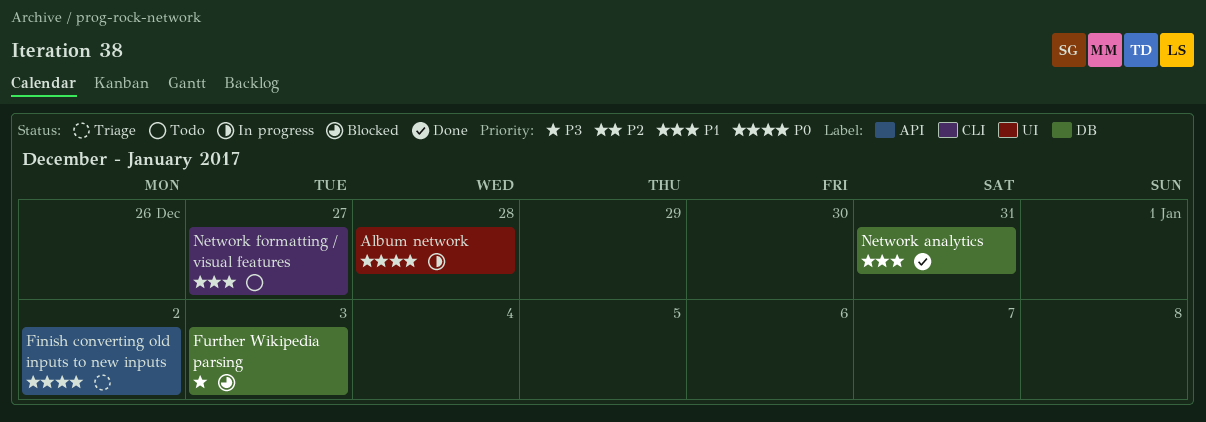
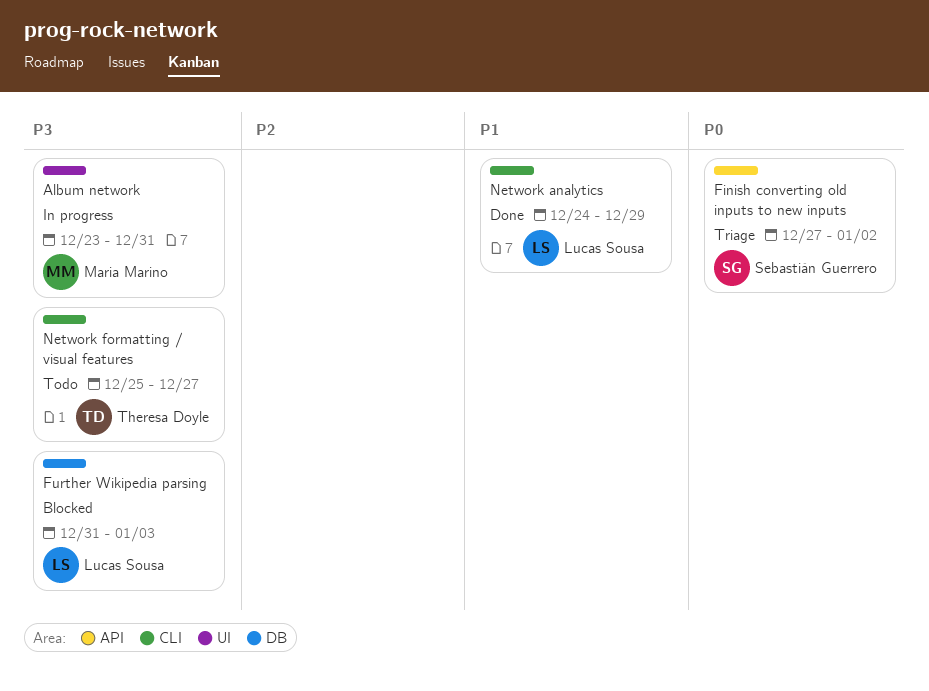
Album network, priority: P0 -> P3
Album network, due: Dec 28 -> Dec 31
Network analytics, label: DB -> CLI
Network analytics, due: Dec 31 -> Dec 29
Network formatting / visual features, priority: P1 -> P3

